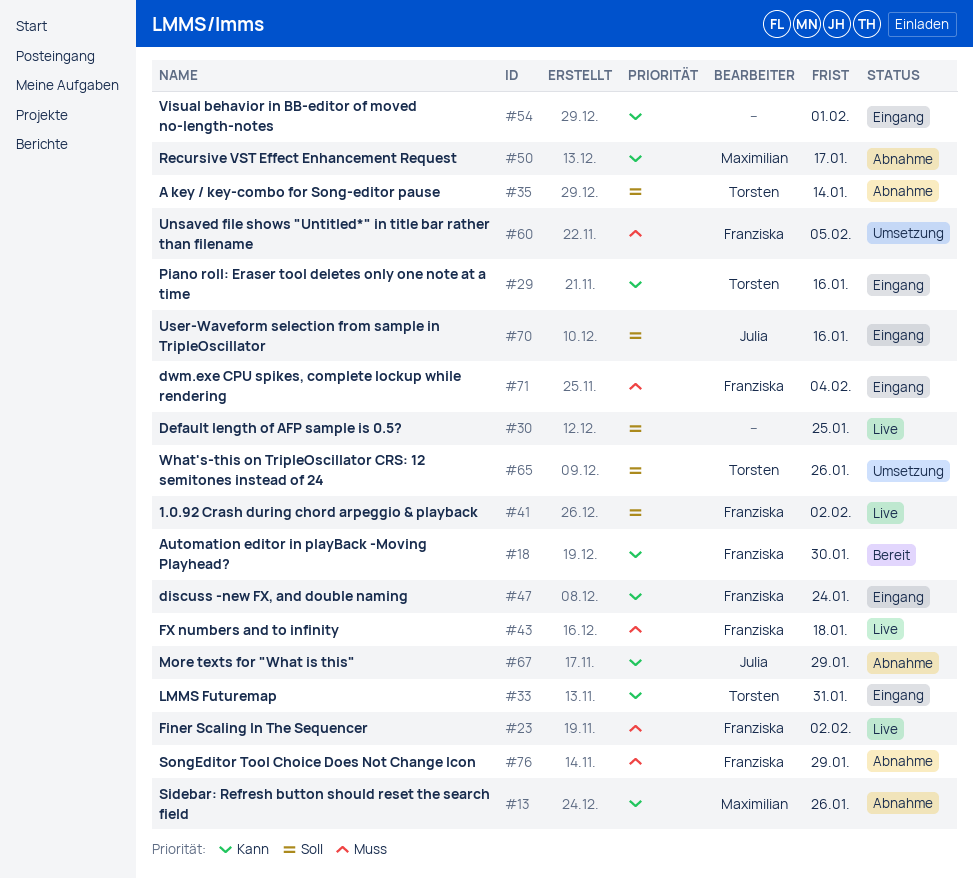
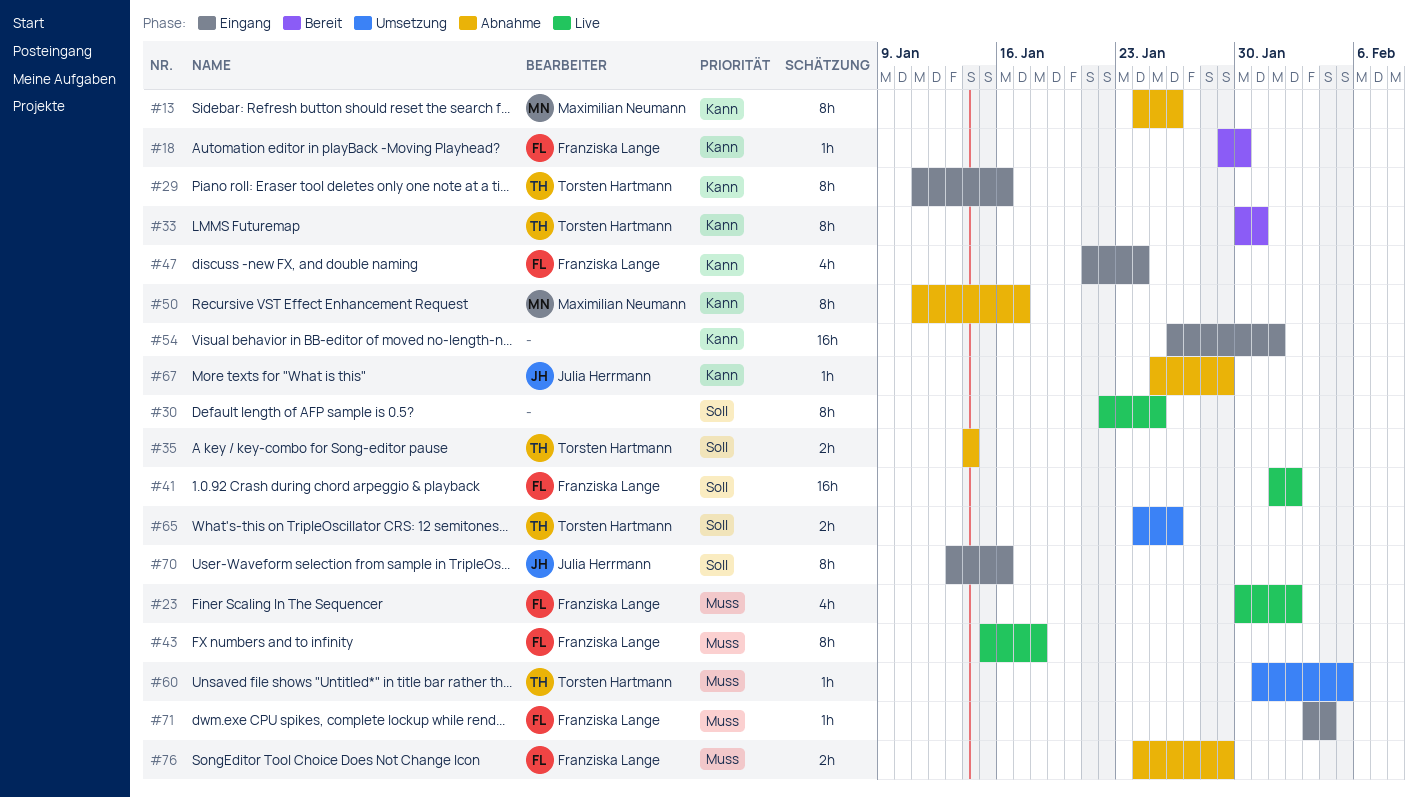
#33, status: Eingang -> Bereit
#60, owner: Franziska Lange -> Torsten Hartmann

